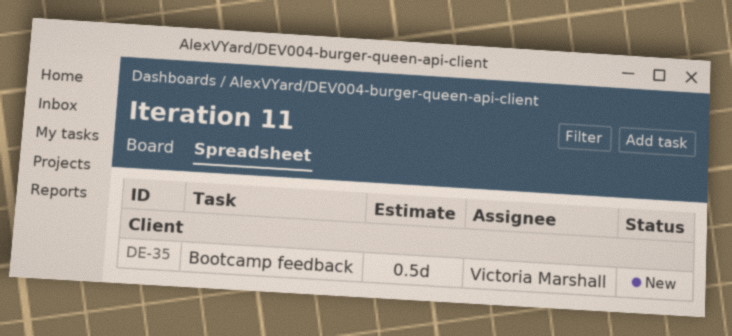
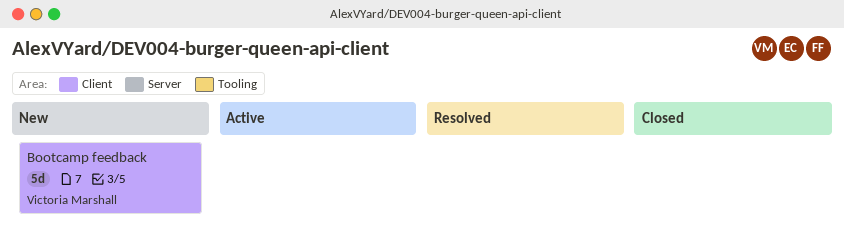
Bootcamp feedback, estimate: 0.5d -> 5d

